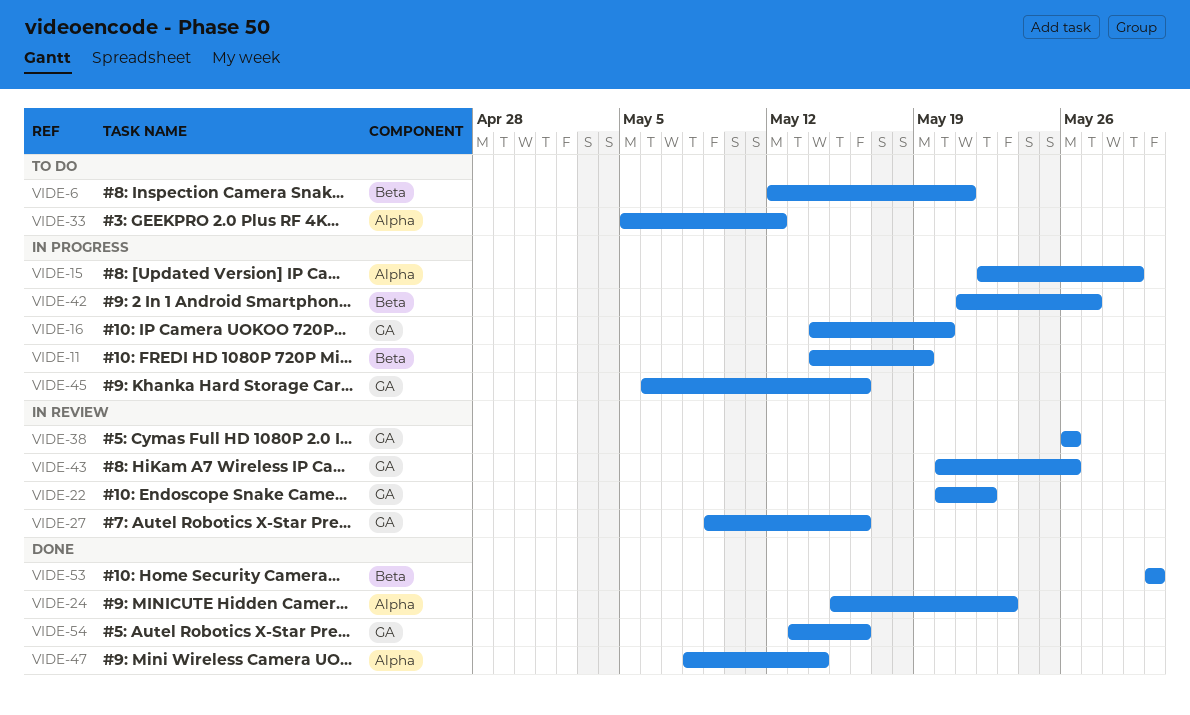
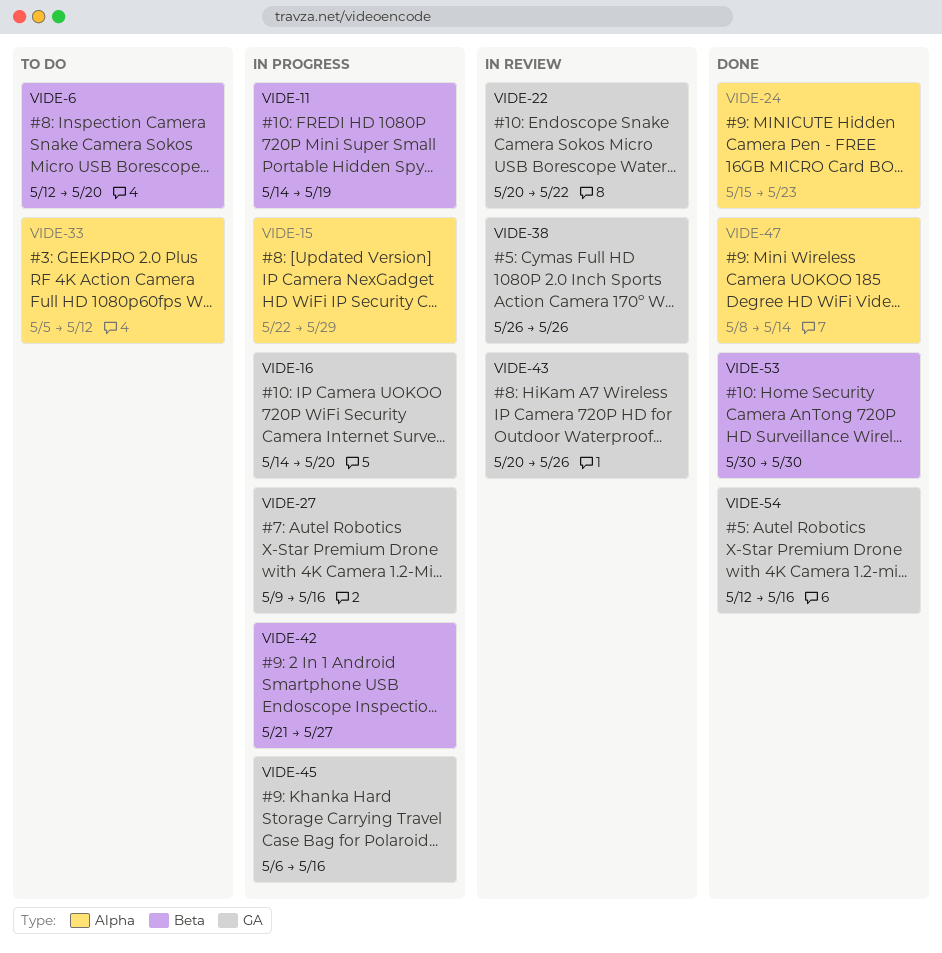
VIDE-6, due: May 21 -> May 20
VIDE-27, status: In review -> In progress
VIDE-54, start: May 13 -> May 12

